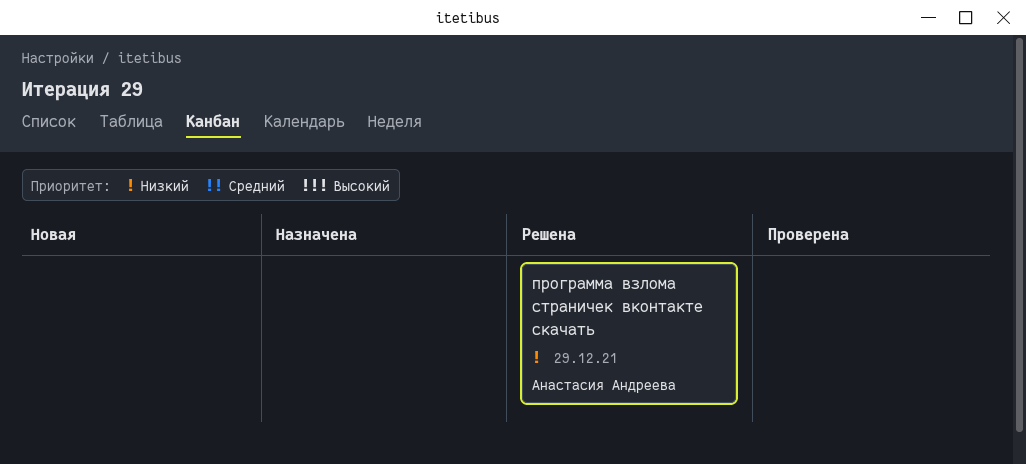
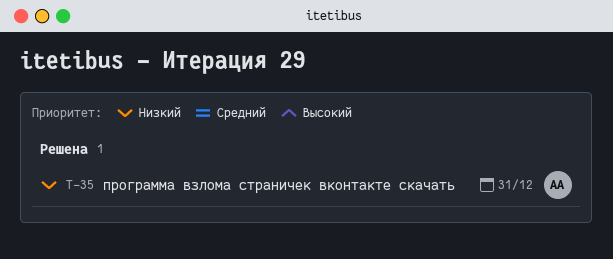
программа взлома страничек вконтакте скачать, due: Dec 29 -> Dec 31

